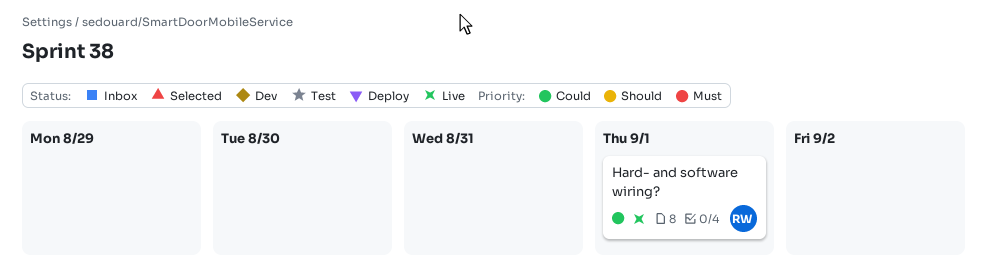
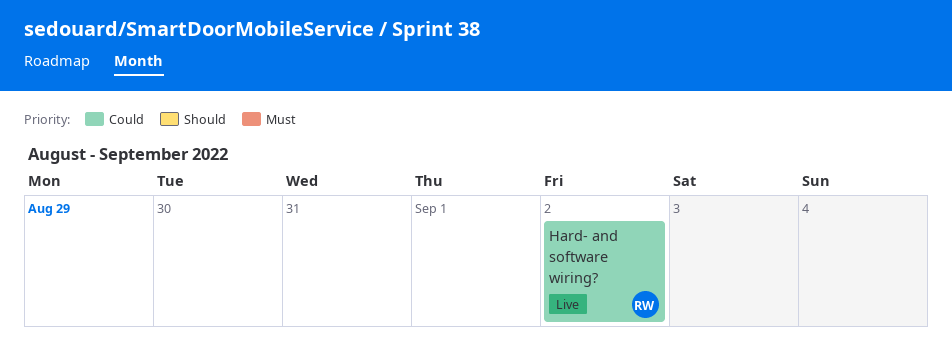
Hard- and software wiring?, due: Sep 1 -> Sep 2

